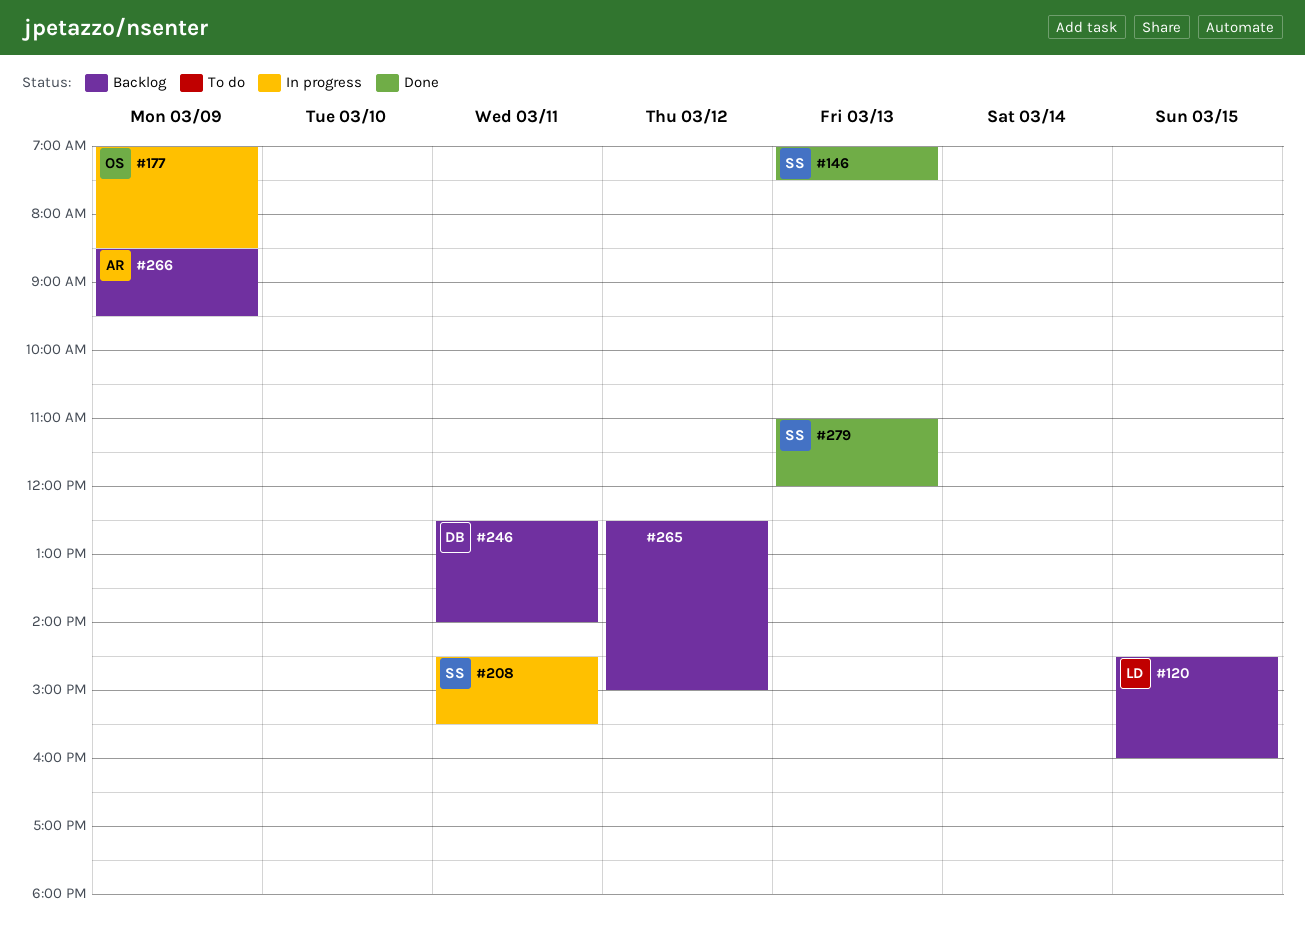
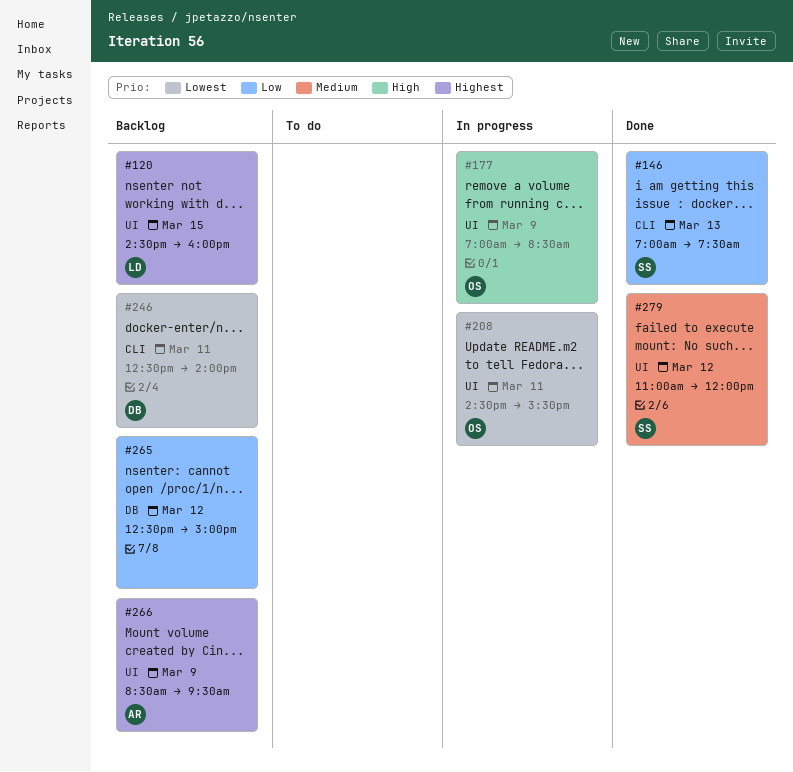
#208, owner: SS -> OS
#279, day: Mar 13 -> Mar 12

